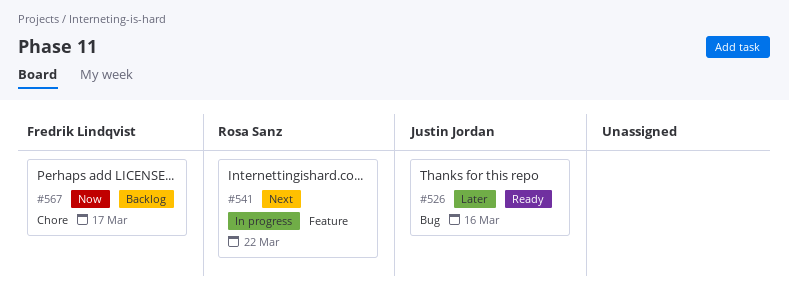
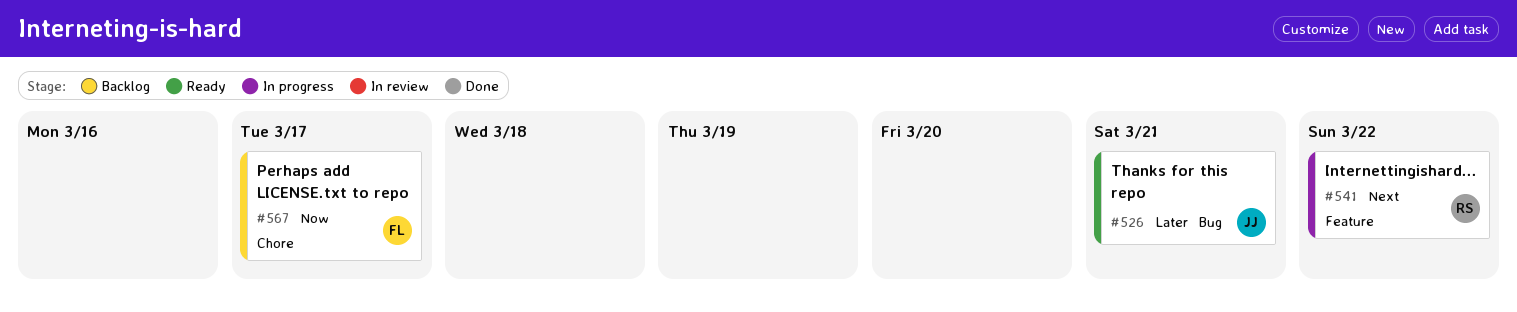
#526, due: Mar 16 -> Mar 21

